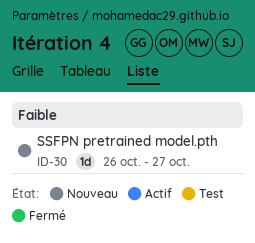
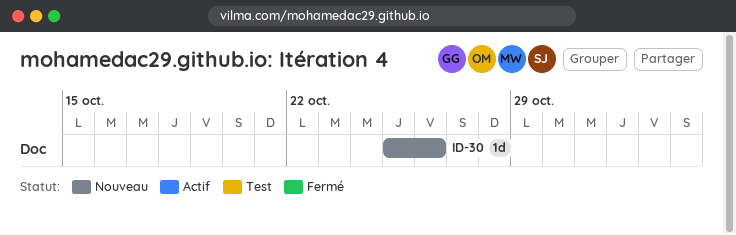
ID-30, start: Oct 26 -> Oct 25
ID-30, due: Oct 27 -> Oct 26

